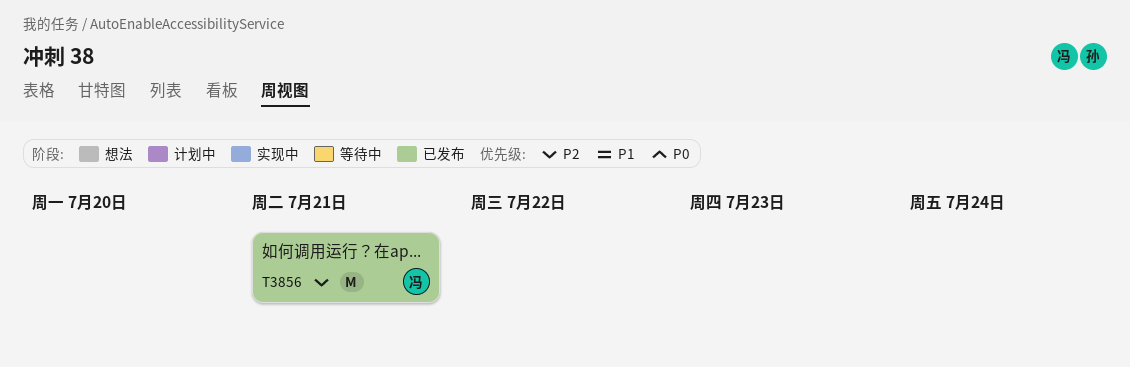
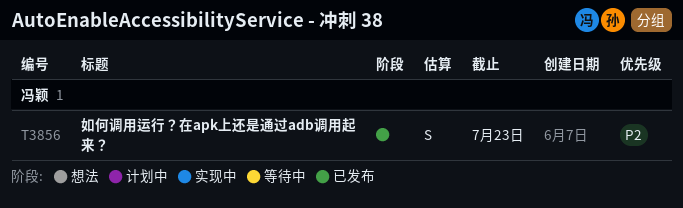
T3856, estimate: M -> S
T3856, due: Jul 21 -> Jul 23

